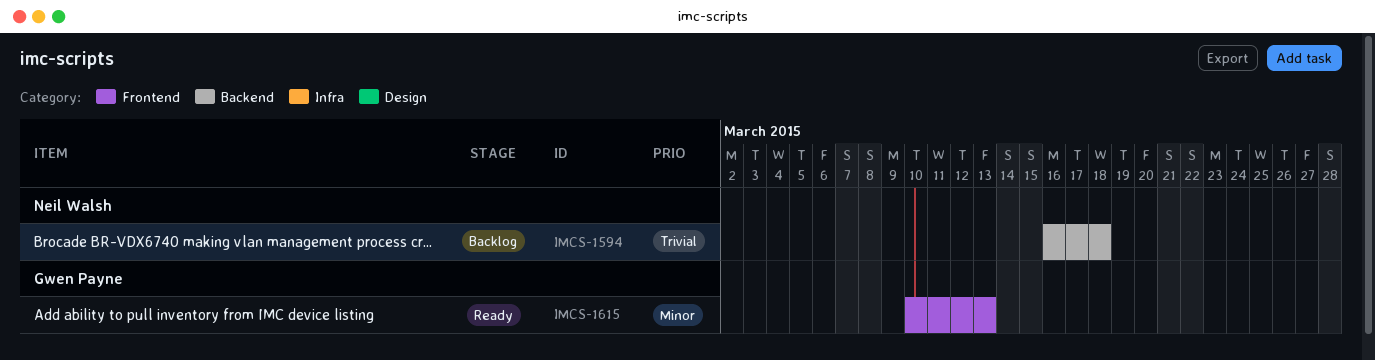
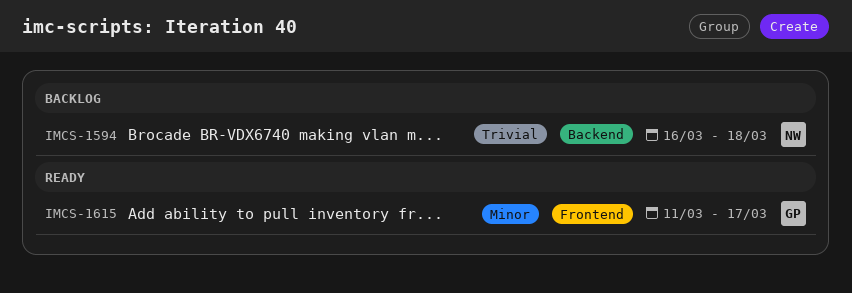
IMCS-1615, start: Mar 10 -> Mar 11
IMCS-1615, due: Mar 13 -> Mar 17

